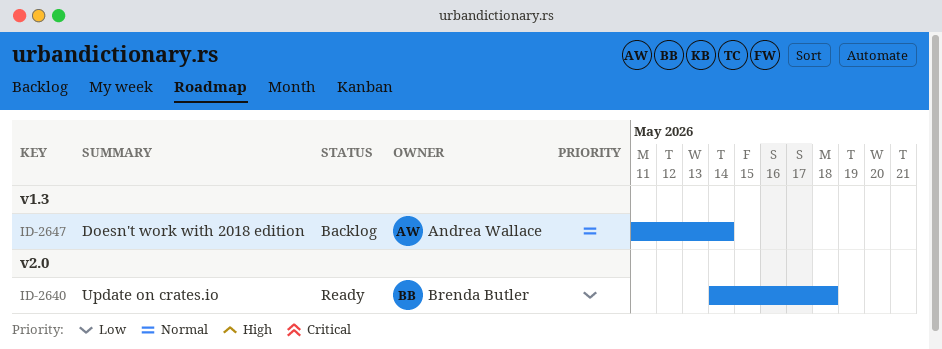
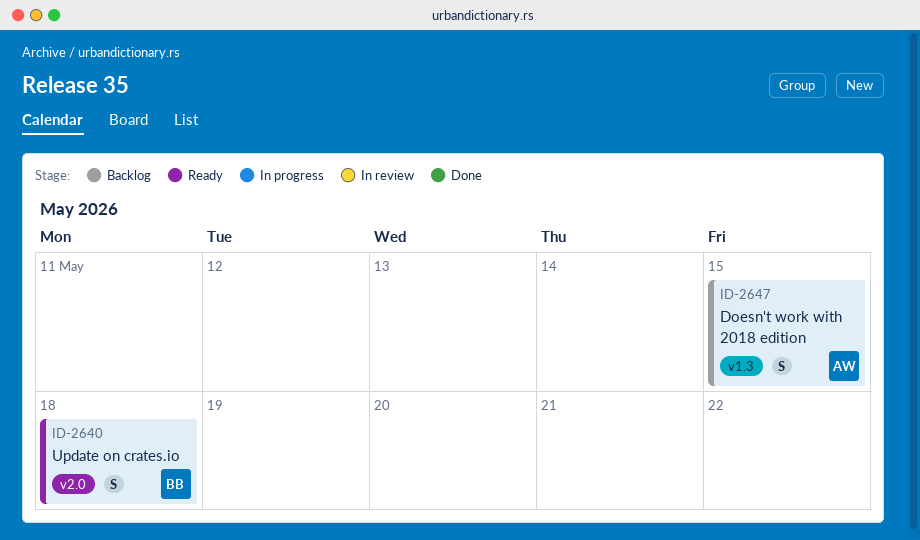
ID-2647, due: May 14 -> May 15

